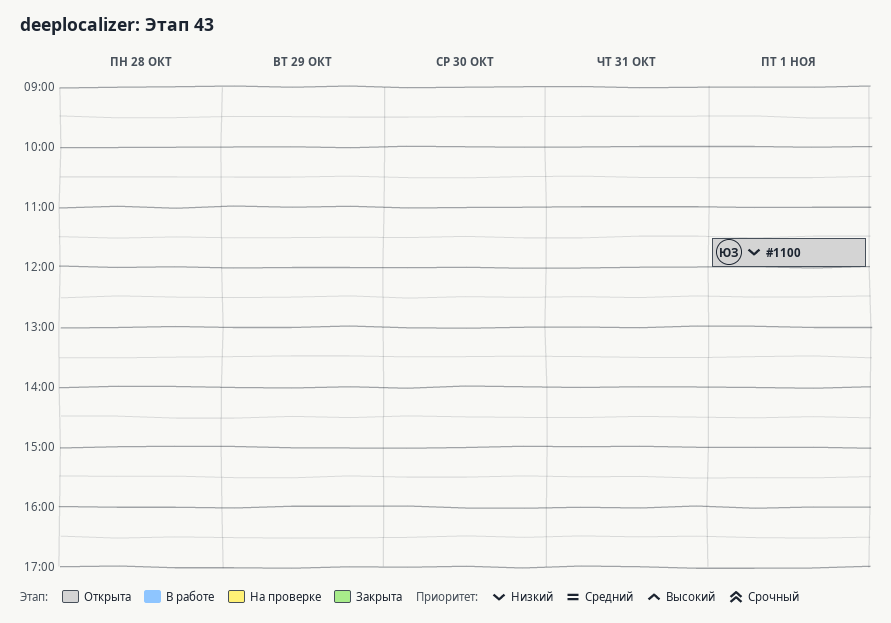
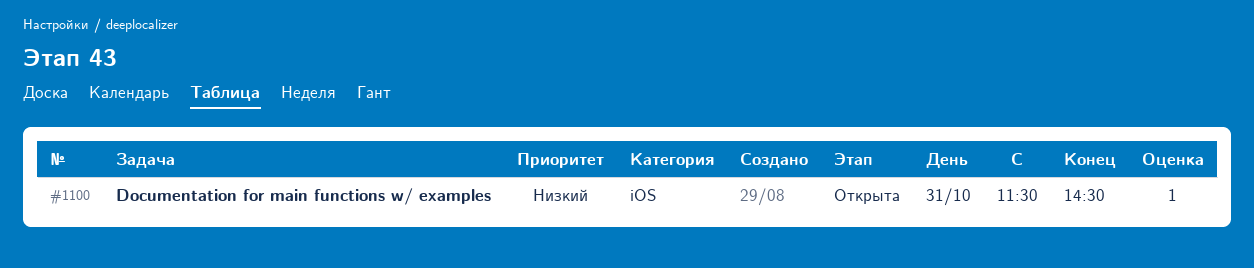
#1100, day: Nov 1 -> Oct 31
#1100, ends: 12:00 -> 14:30

